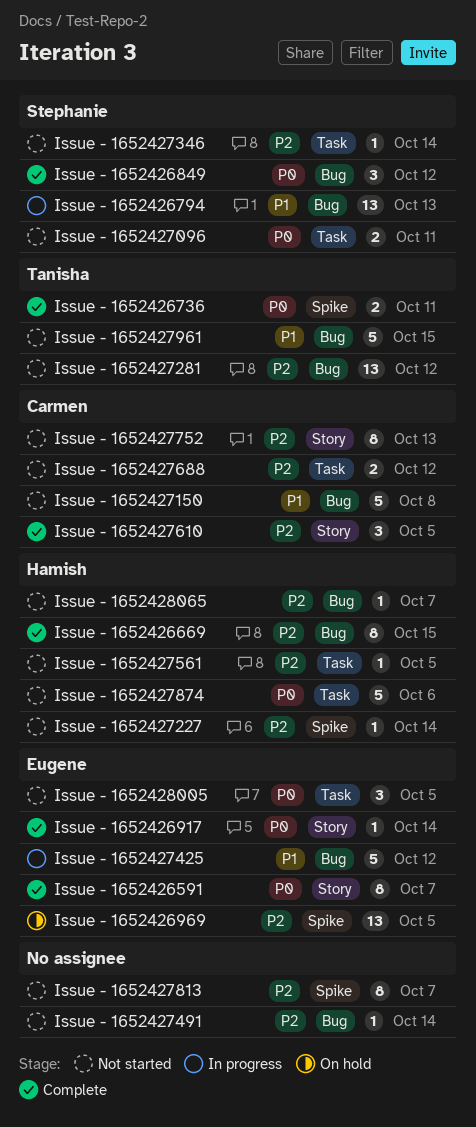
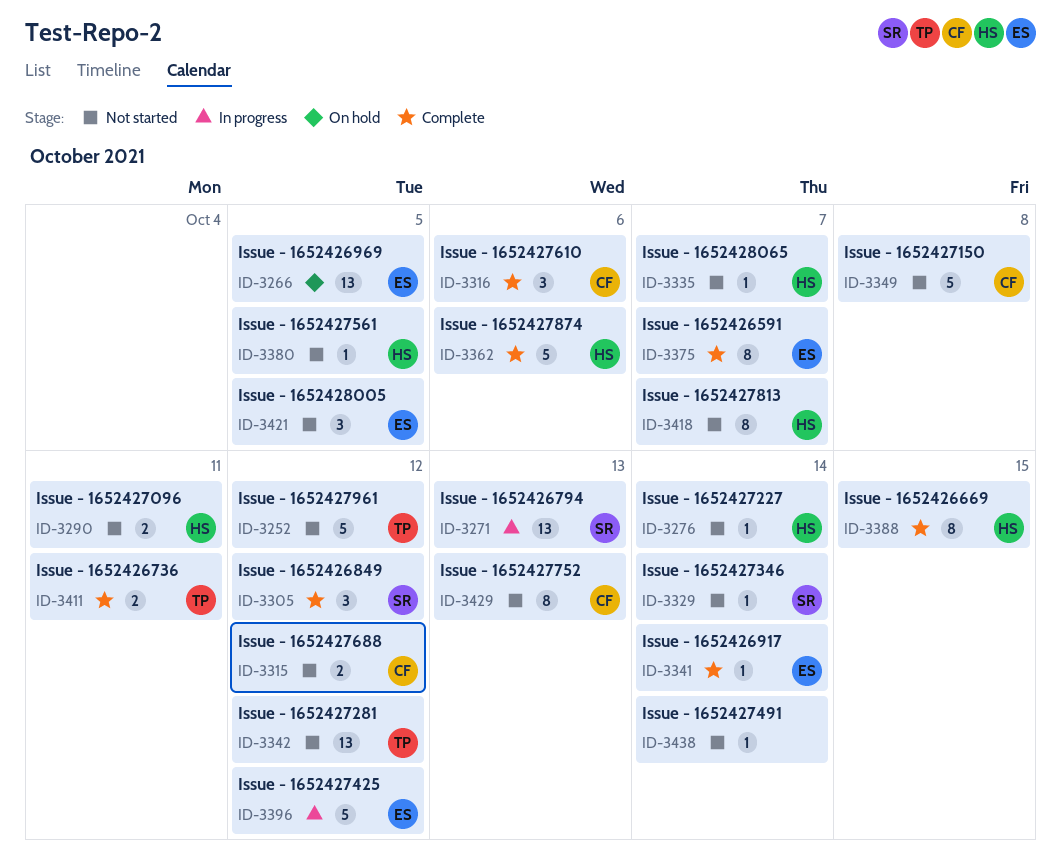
Issue - 1652427096, owner: Stephanie -> Hamish
Issue - 1652427610, due: Oct 5 -> Oct 6
Issue - 1652427813, owner: none -> Hamish
Issue - 1652427874, status: Not started -> Complete
Issue - 1652427961, due: Oct 15 -> Oct 12

